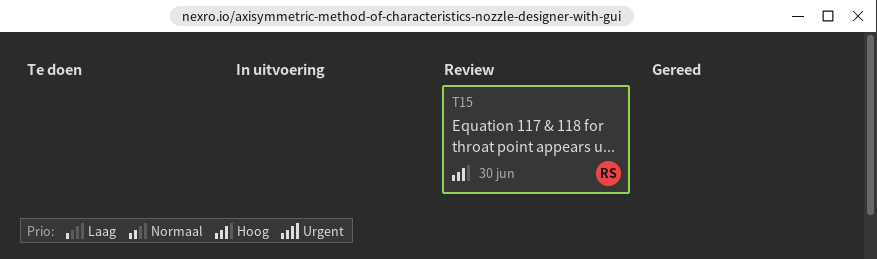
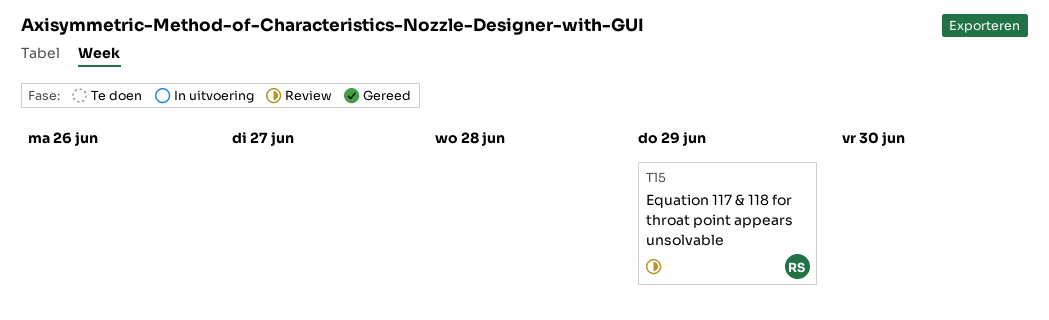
T15, due: Jun 30 -> Jun 29

